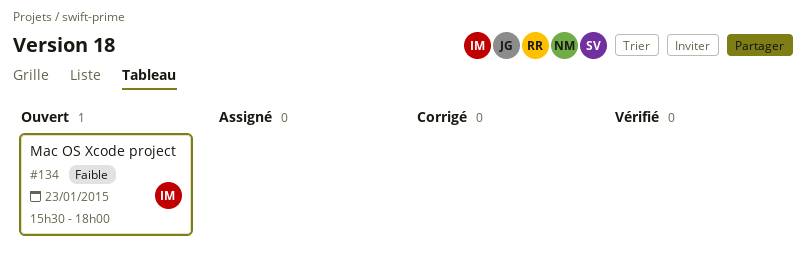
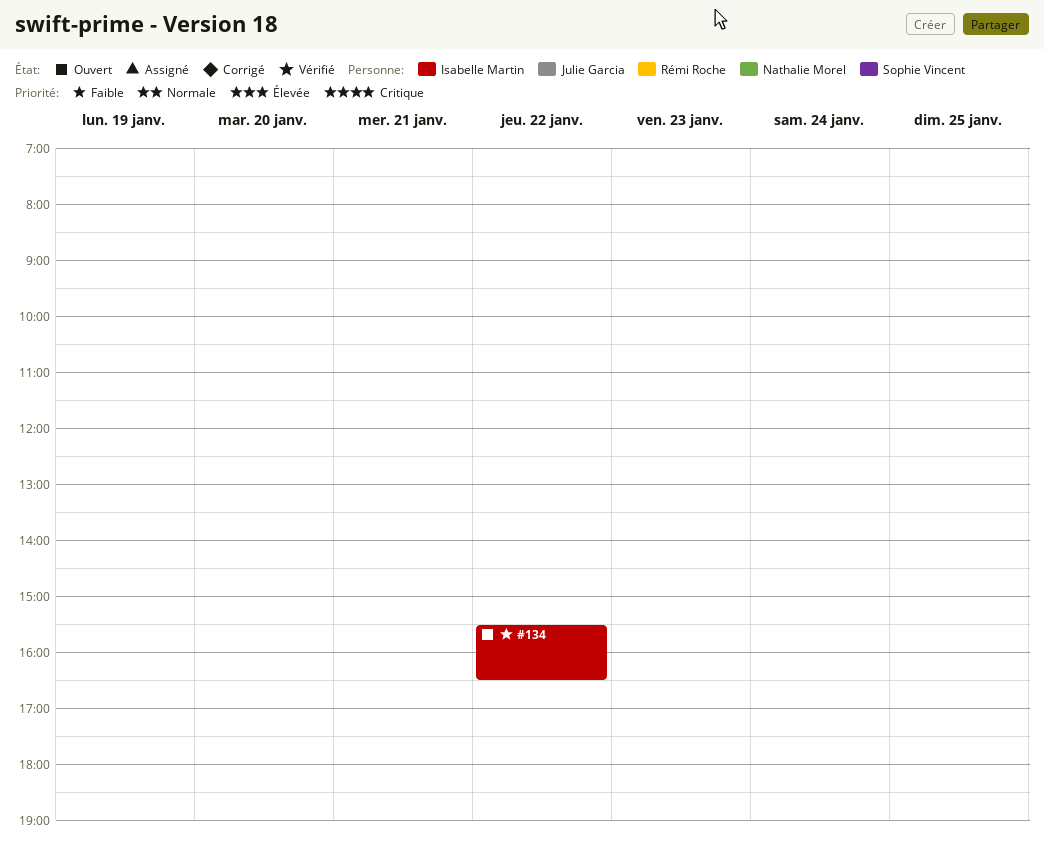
#134, day: Jan 23 -> Jan 22
#134, ends: 18:00 -> 16:30

